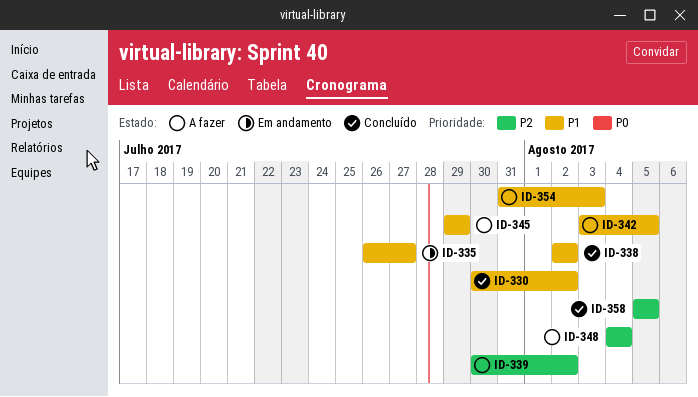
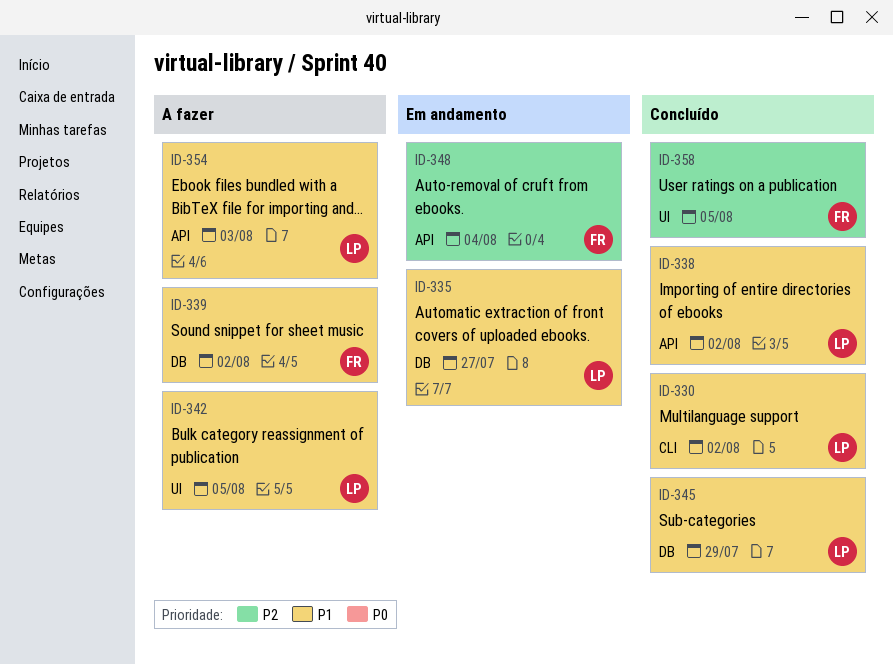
ID-339, priority: P2 -> P1
ID-345, status: A fazer -> Concluído
ID-348, status: A fazer -> Em andamento

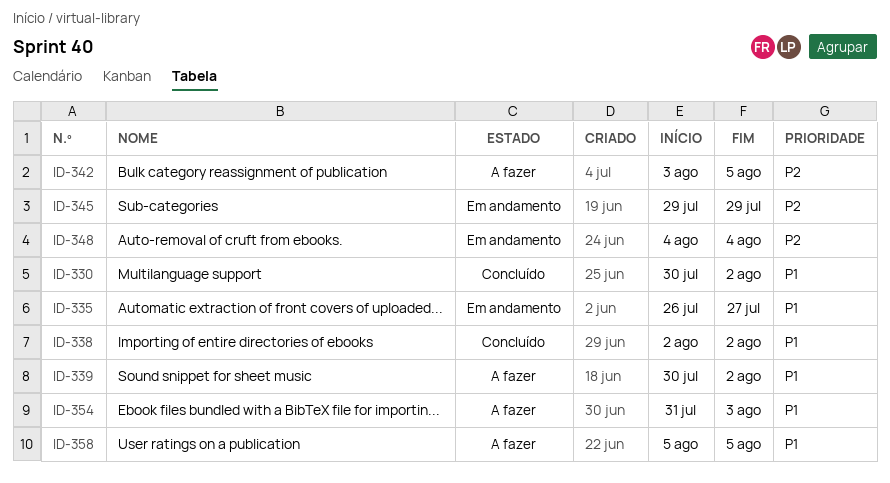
ID-342, priority: P1 -> P2
ID-345, status: Concluído -> Em andamento
ID-345, priority: P1 -> P2
ID-358, status: Concluído -> A fazer
ID-358, priority: P2 -> P1

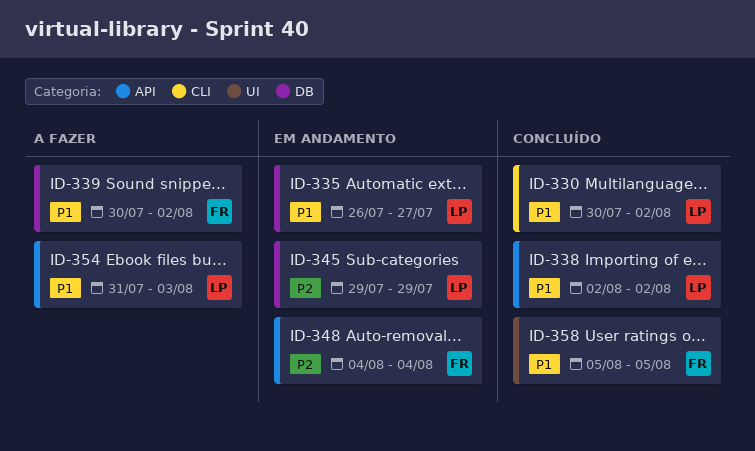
ID-342: present -> none
ID-358, status: A fazer -> Concluído

